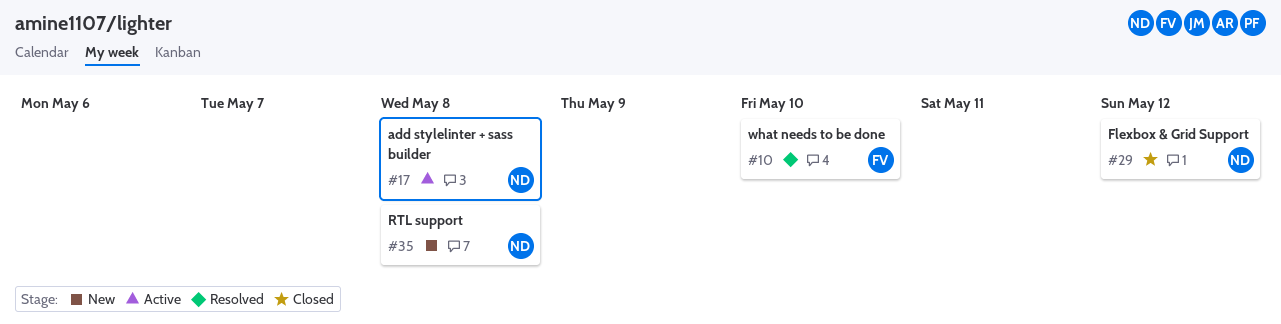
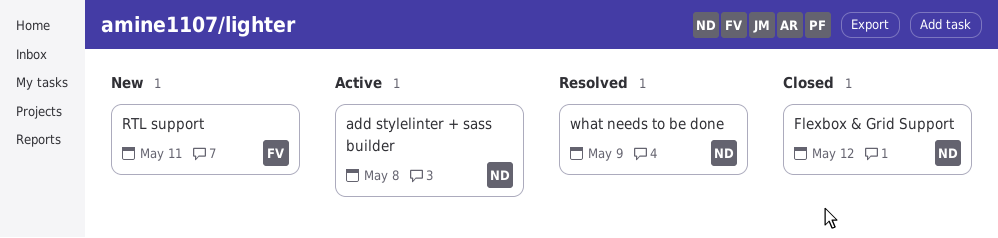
RTL support, owner: ND -> FV
RTL support, due: May 8 -> May 11
what needs to be done, owner: FV -> ND
what needs to be done, due: May 10 -> May 9

